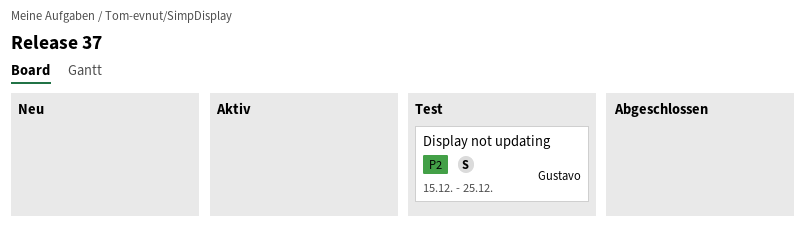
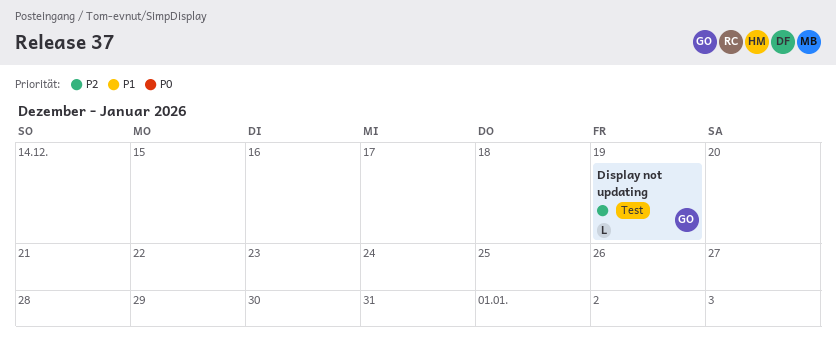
Display not updating, estimate: S -> L
Display not updating, due: Dec 25 -> Dec 19

